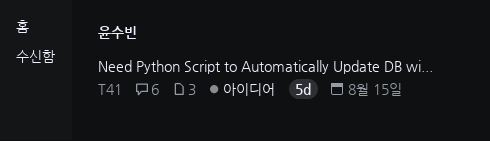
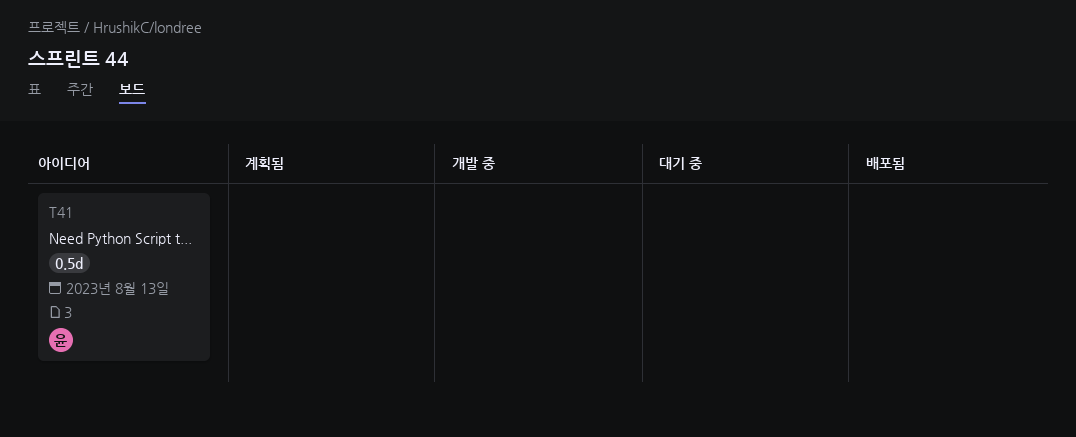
T41, estimate: 5d -> 0.5d
T41, due: Aug 15 -> Aug 13

